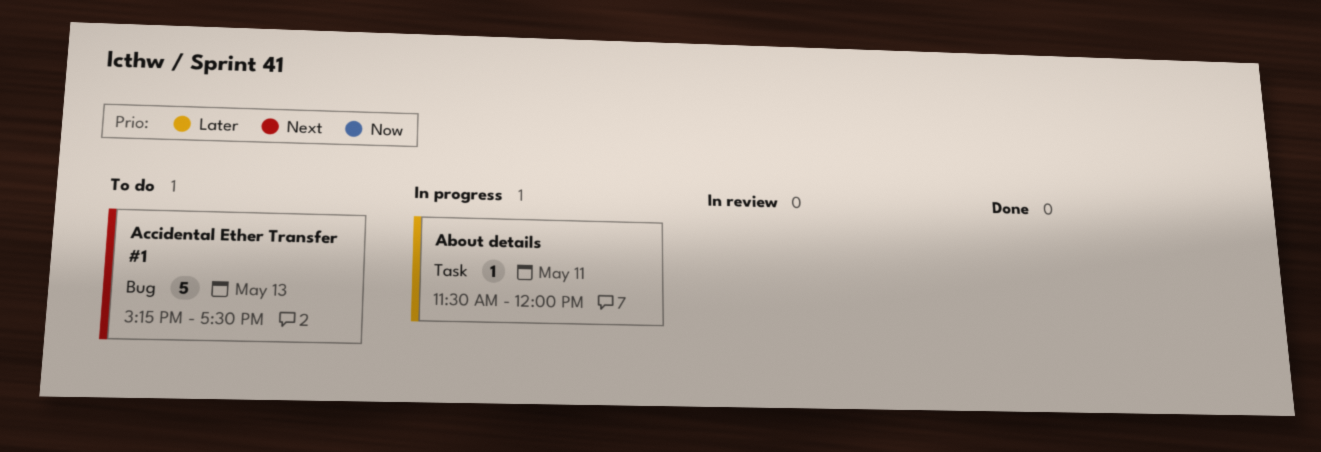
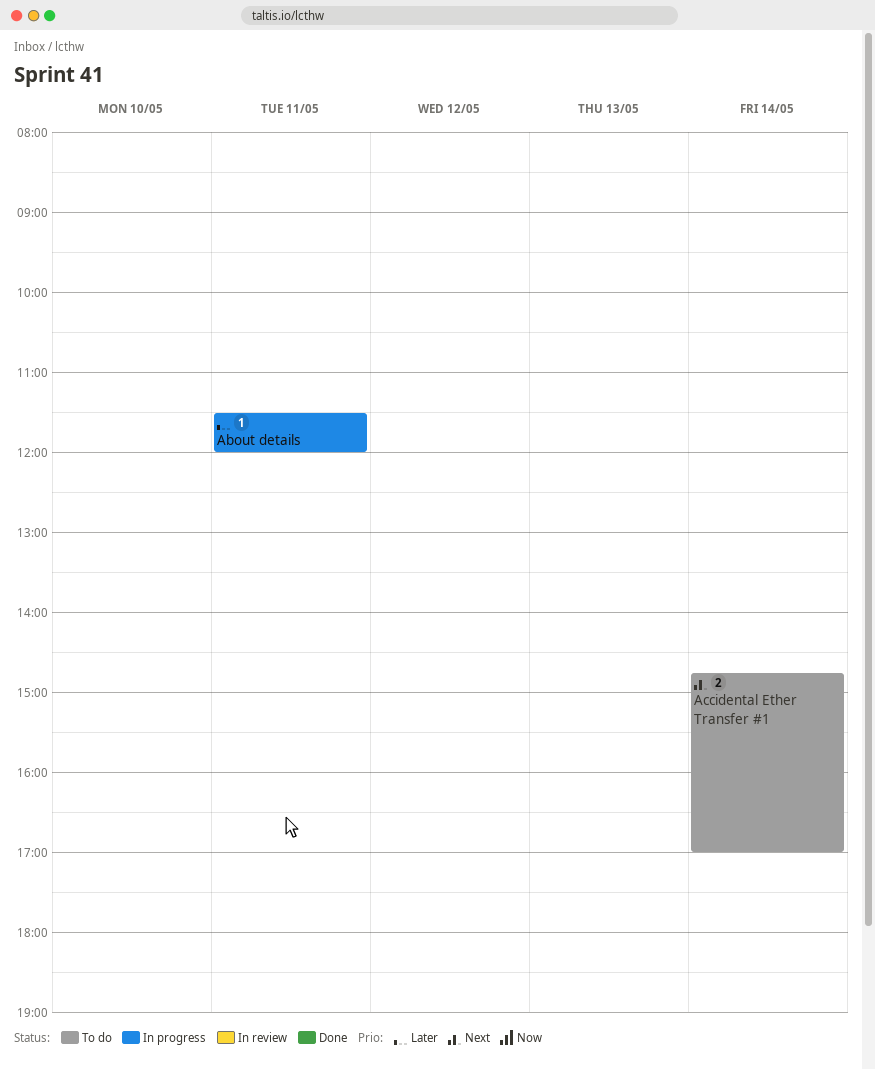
Accidental Ether Transfer #1, estimate: 5 -> 2
Accidental Ether Transfer #1, day: May 13 -> May 14
Accidental Ether Transfer #1, begins: 15:15 -> 14:45
Accidental Ether Transfer #1, ends: 17:30 -> 17:00

